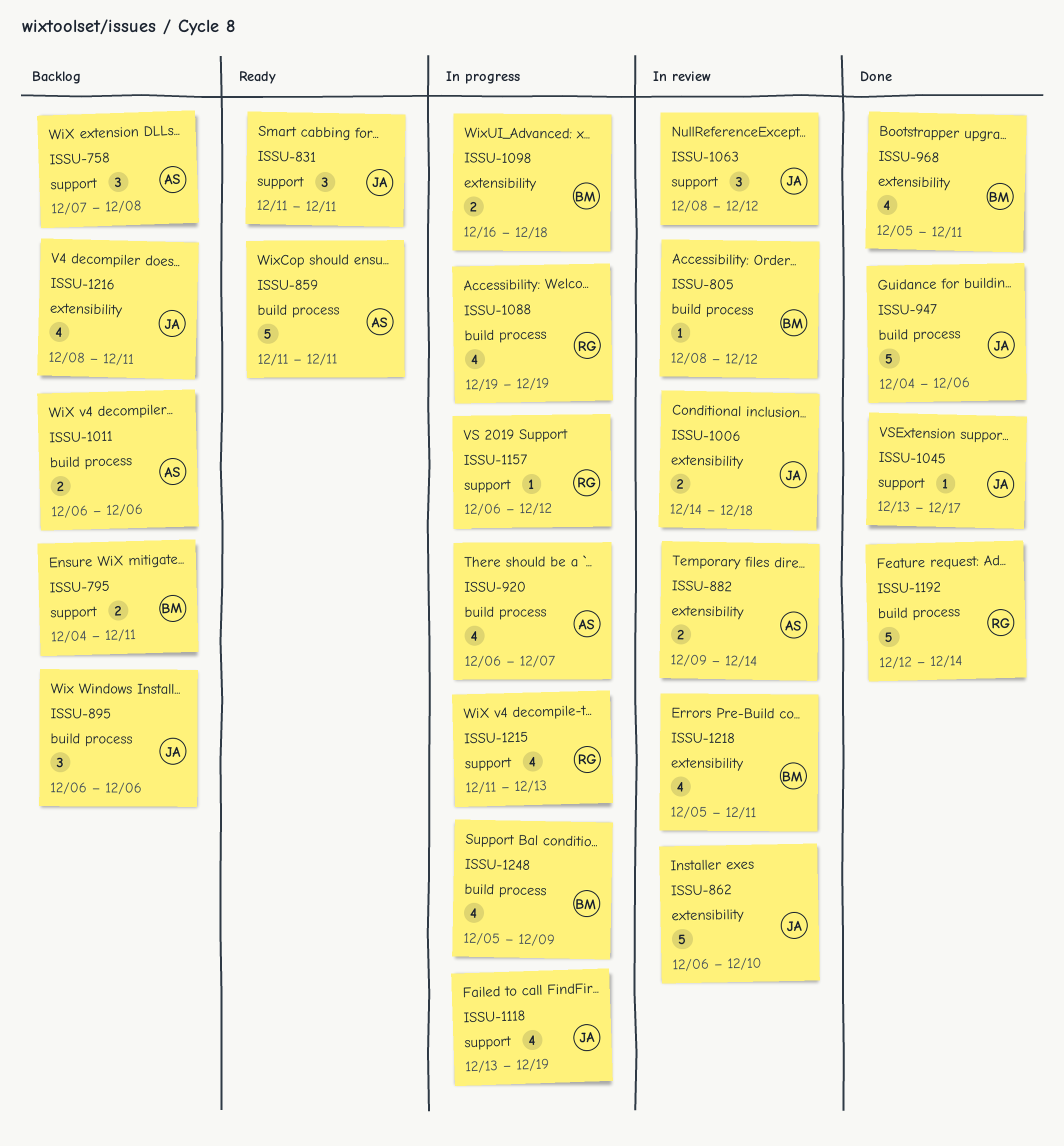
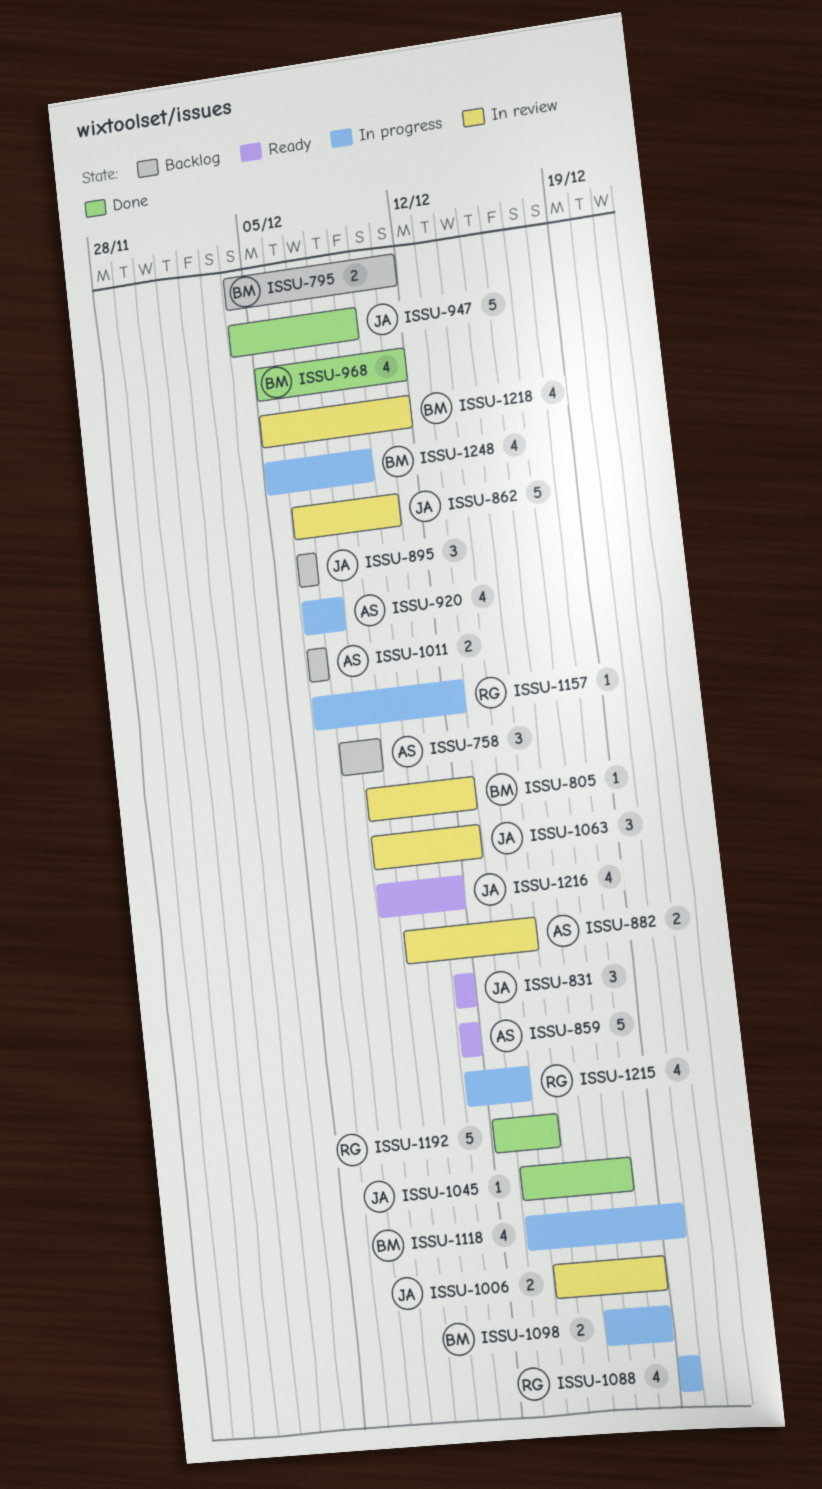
ISSU-947, due: Dec 6 -> Dec 9
ISSU-1118, owner: JA -> BM
ISSU-1216, status: Backlog -> Ready

